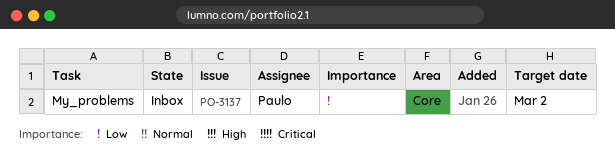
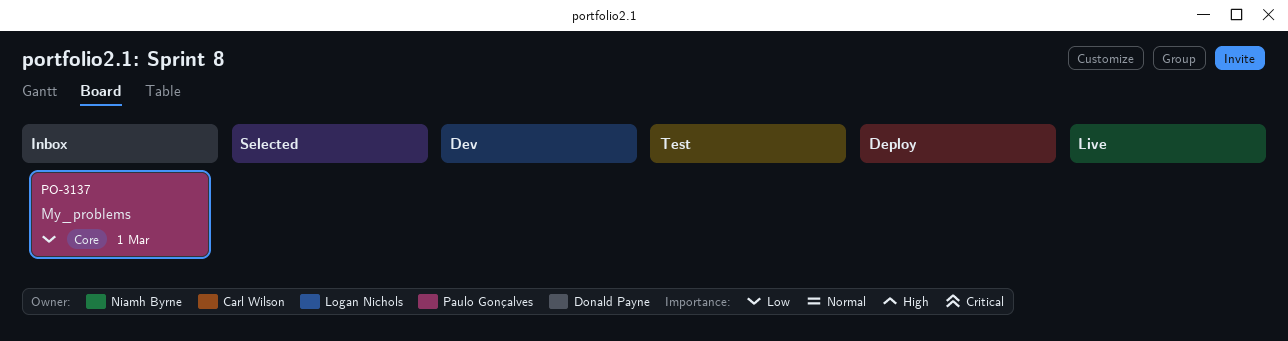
PO-3137, due: Mar 2 -> Mar 1

